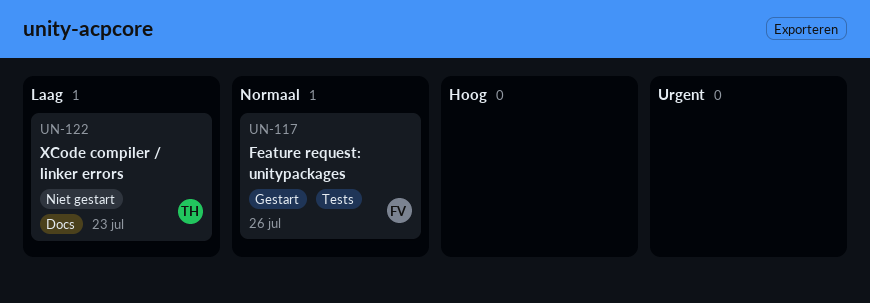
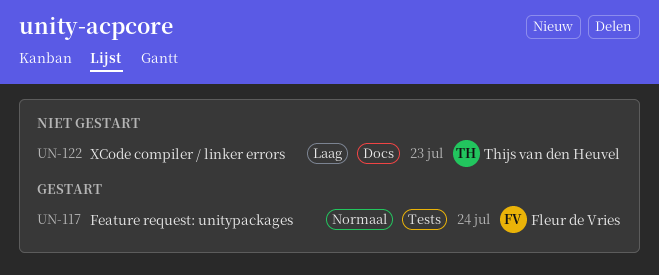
UN-117, due: Jul 26 -> Jul 24

